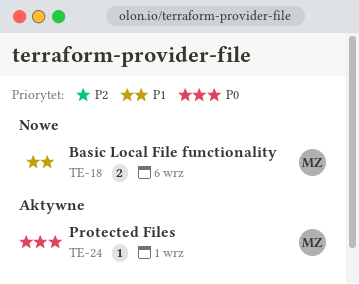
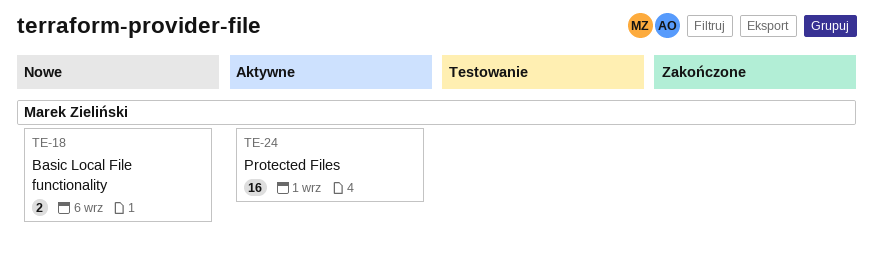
TE-24, estimate: 1 -> 16

